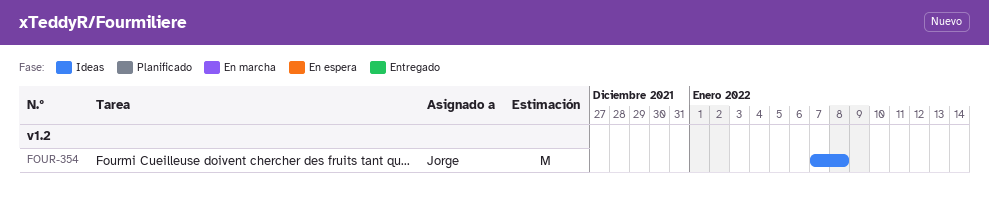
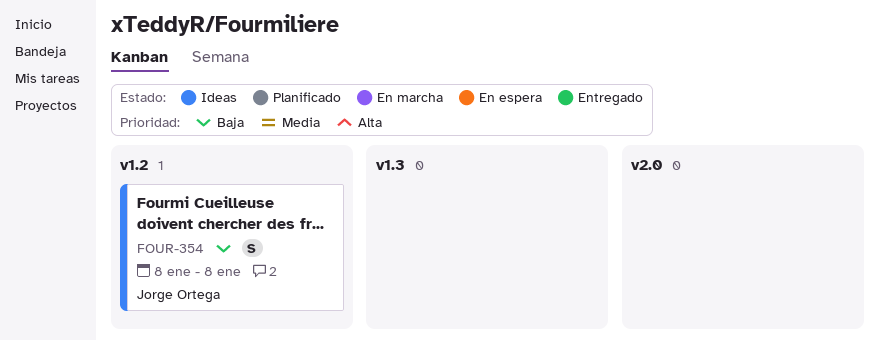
FOUR-354, estimate: M -> S
FOUR-354, start: Jan 7 -> Jan 8

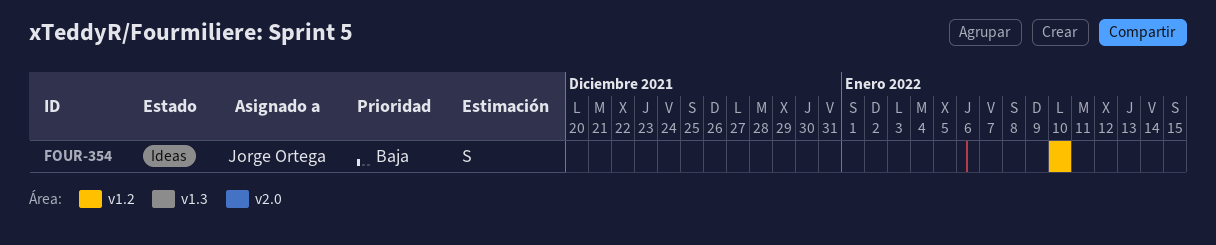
FOUR-354, start: Jan 8 -> Jan 10
FOUR-354, due: Jan 8 -> Jan 10

